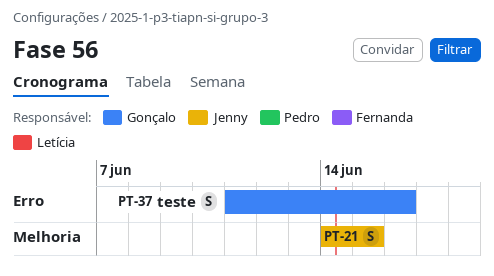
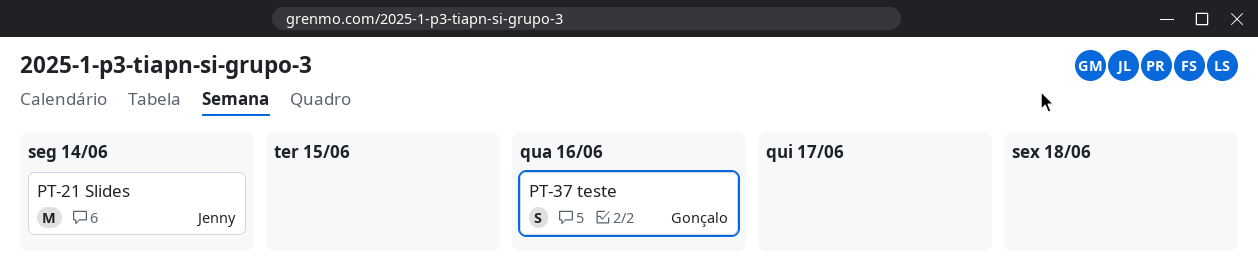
PT-21, estimate: S -> M
PT-21, due: Jun 15 -> Jun 14

